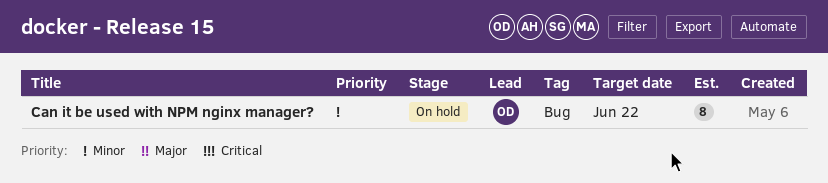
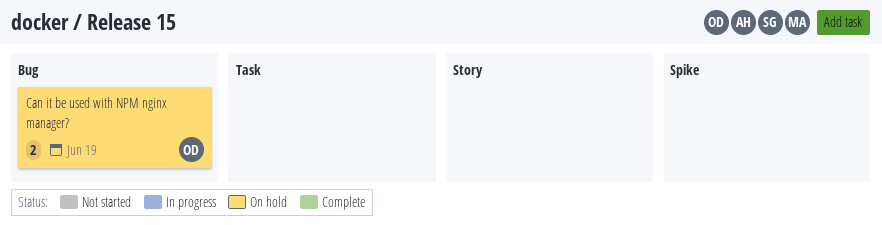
Can it be used with NPM nginx manager?, estimate: 8 -> 2
Can it be used with NPM nginx manager?, due: Jun 22 -> Jun 19

